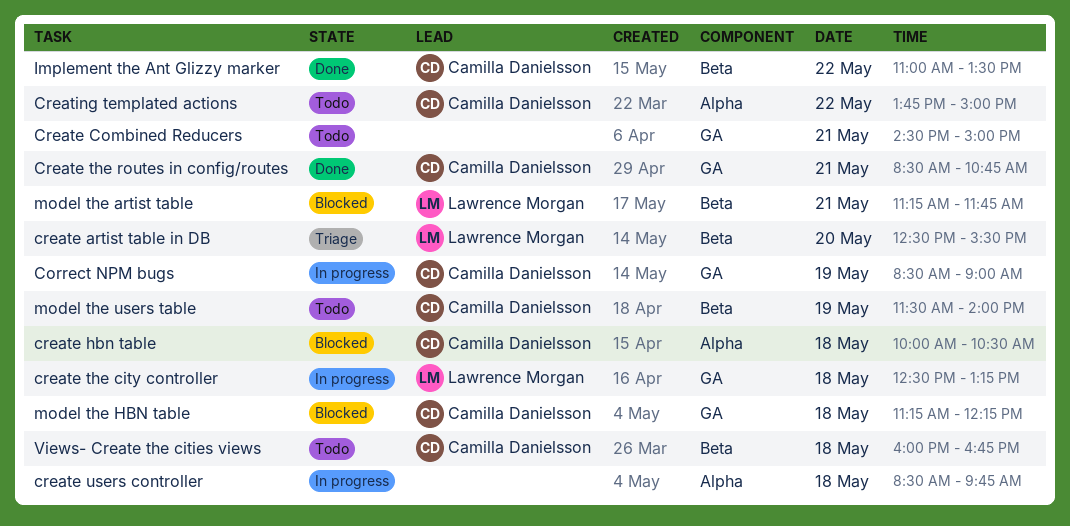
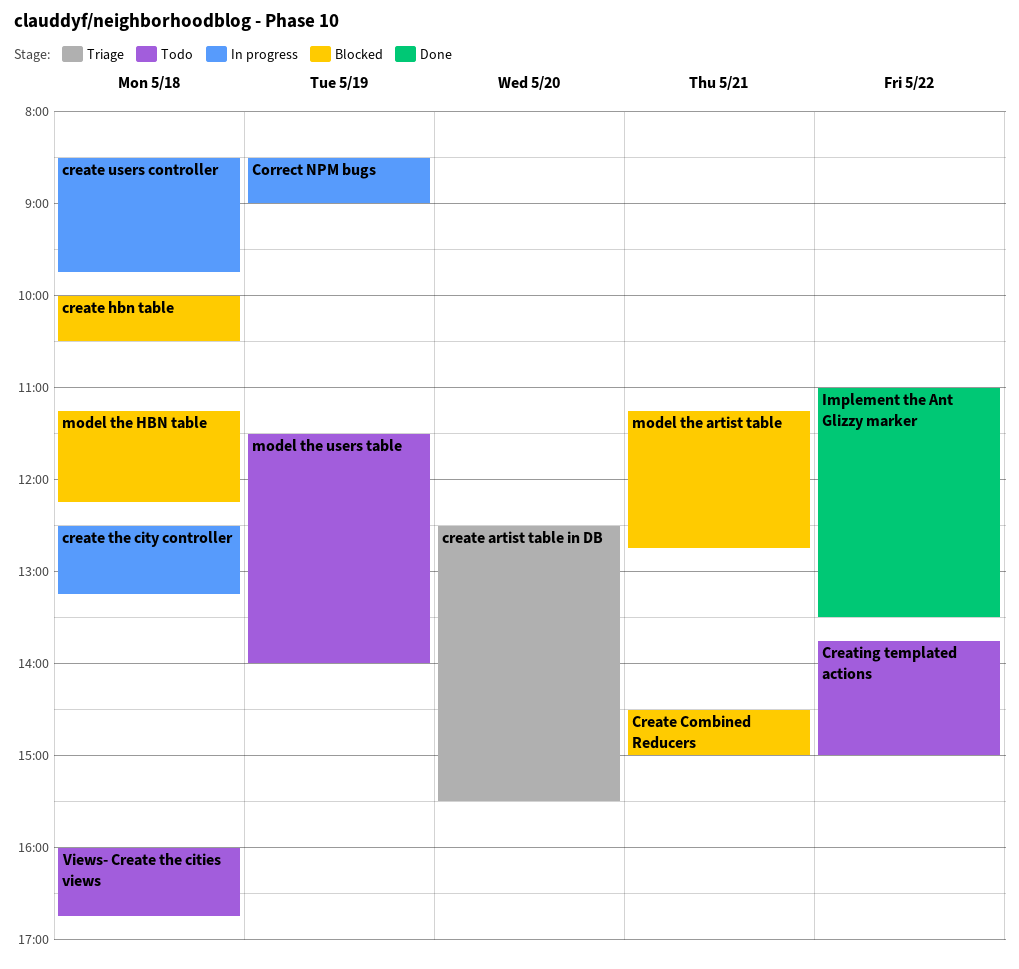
Create Combined Reducers, status: Todo -> Blocked
Create the routes in config/routes: present -> none
model the artist table, ends: 11:45 -> 12:45

